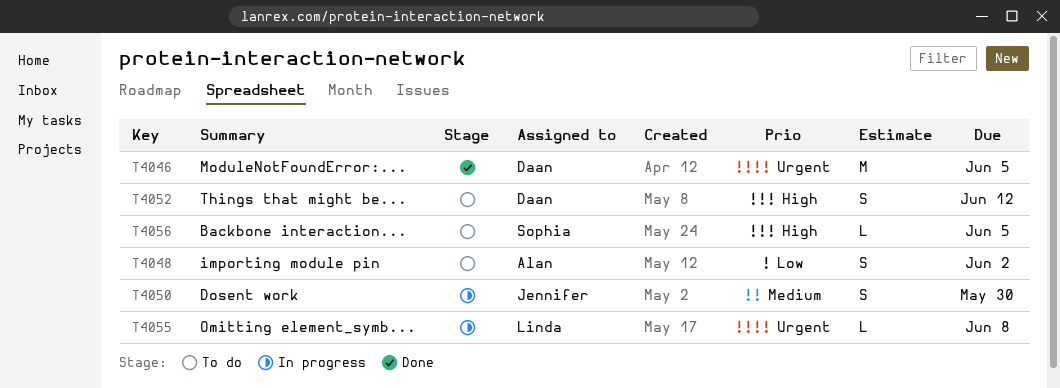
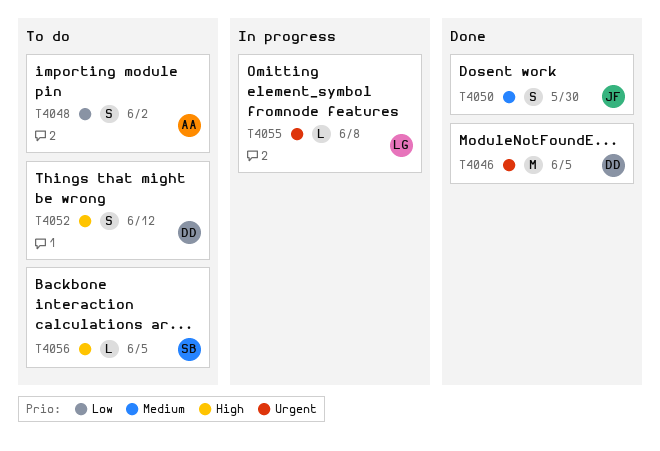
T4050, status: In progress -> Done

